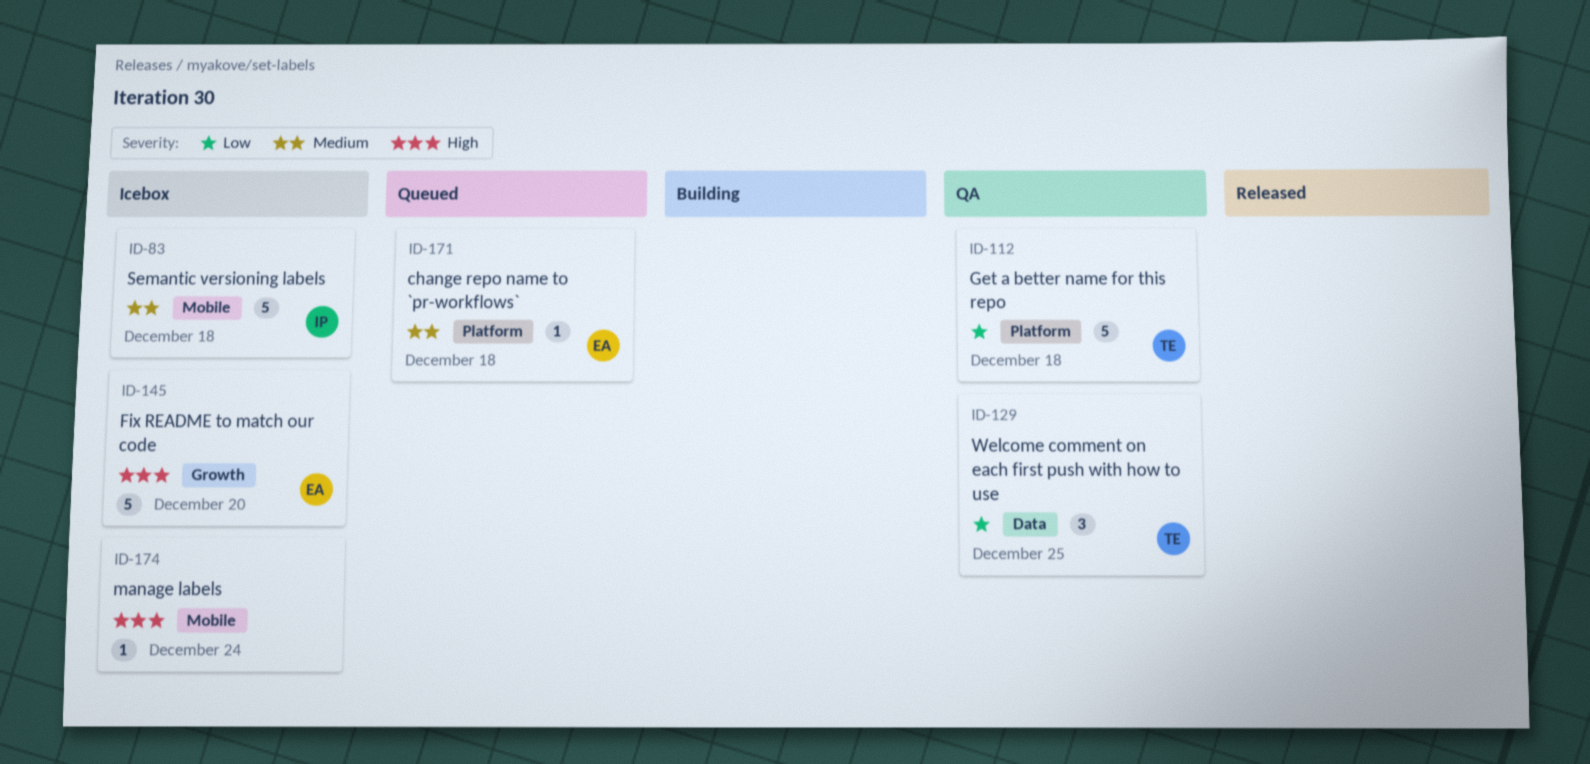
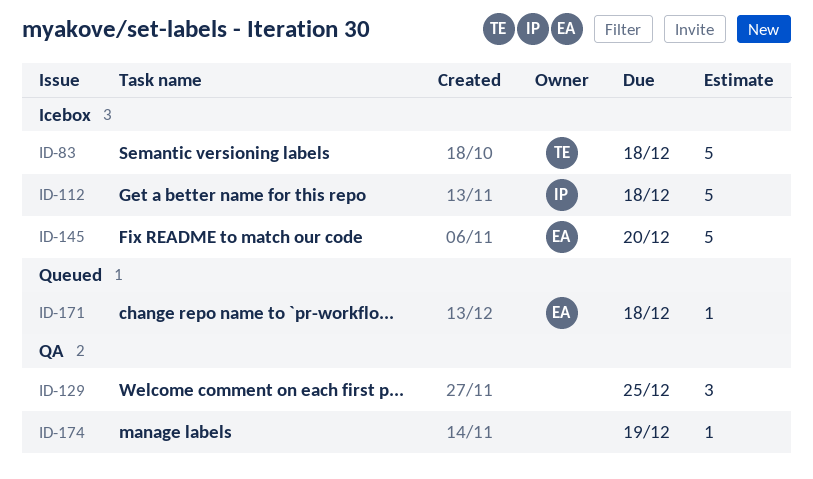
ID-83, owner: IP -> TE
ID-112, status: QA -> Icebox
ID-112, owner: TE -> IP
ID-129, owner: TE -> none
ID-174, status: Icebox -> QA
ID-174, due: Dec 24 -> Dec 19

